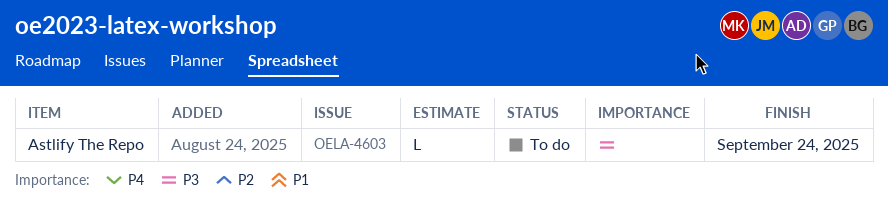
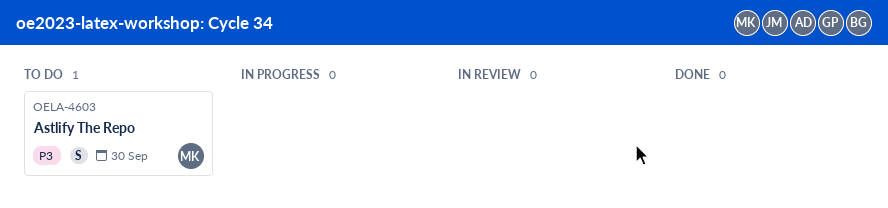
OELA-4603, estimate: L -> S
OELA-4603, due: Sep 24 -> Sep 30

